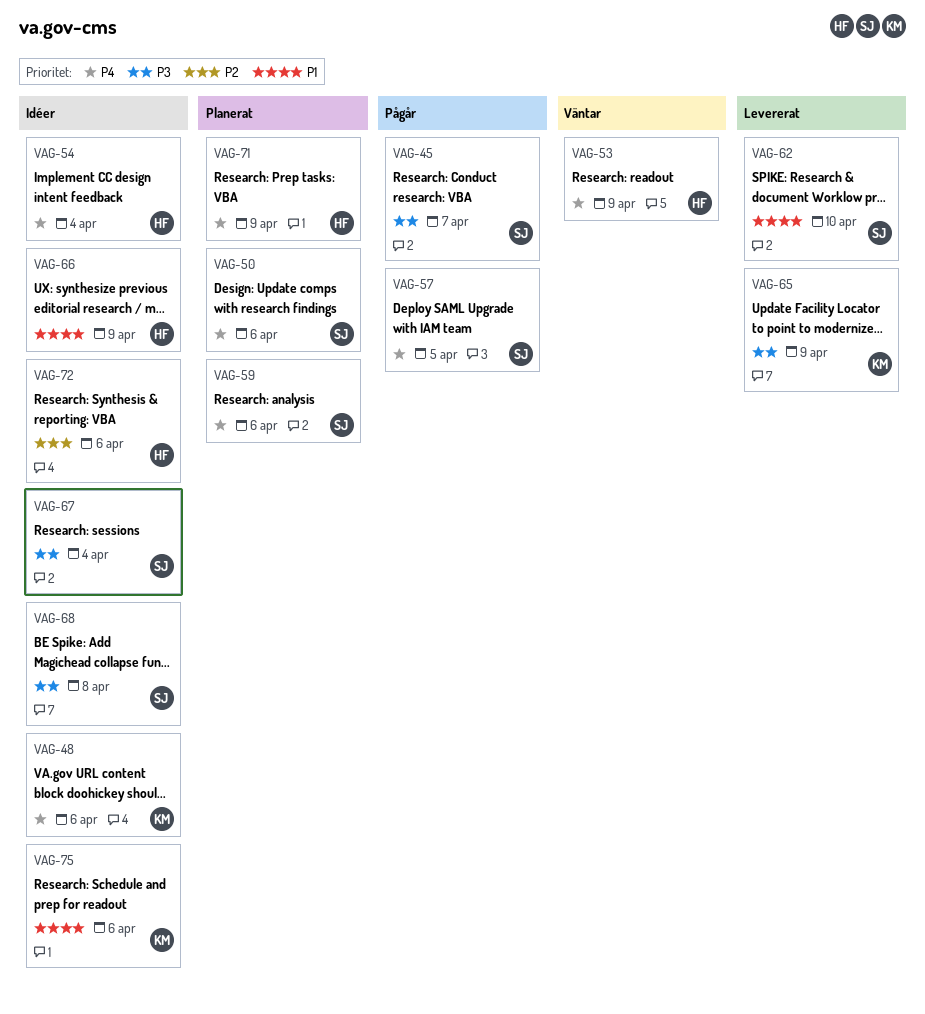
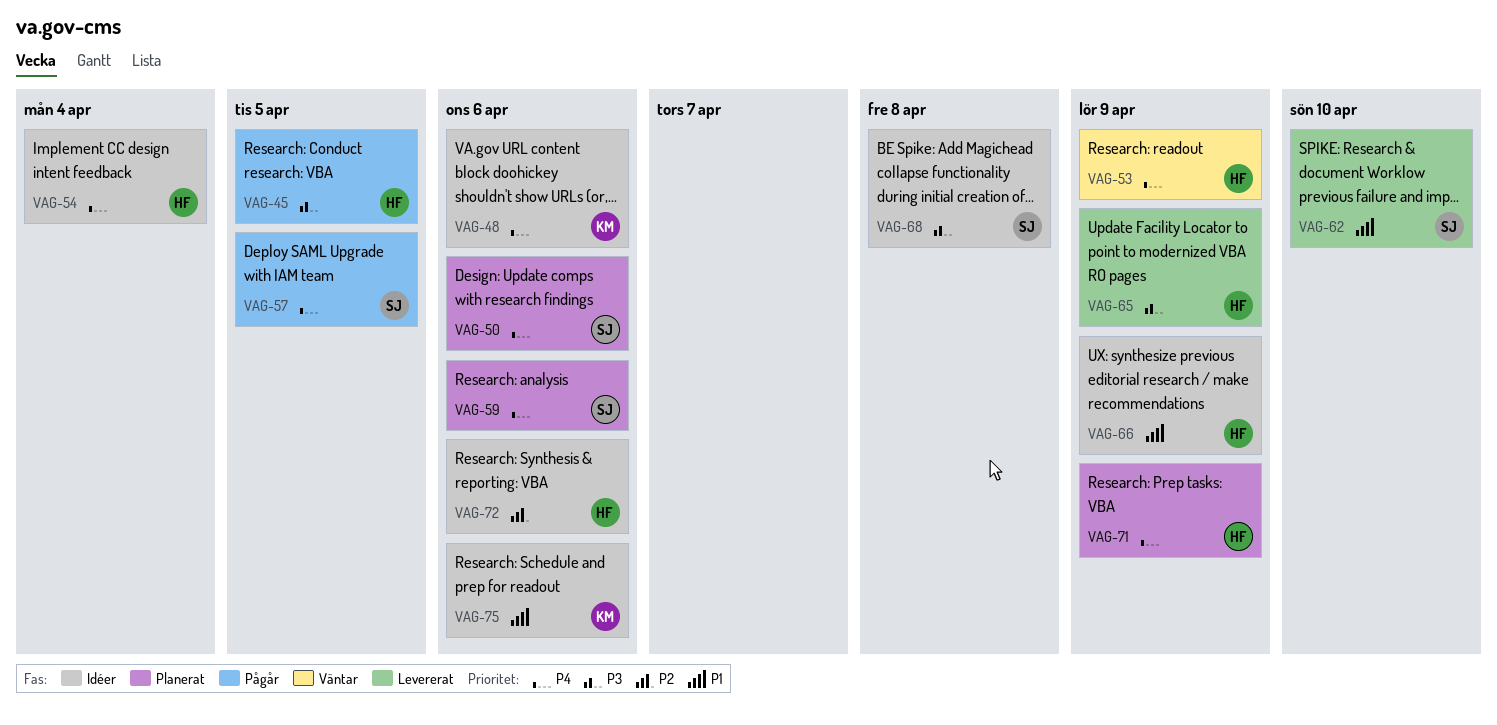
VAG-45, owner: SJ -> HF
VAG-45, due: Apr 7 -> Apr 5
VAG-65, owner: KM -> HF
VAG-67: present -> none

